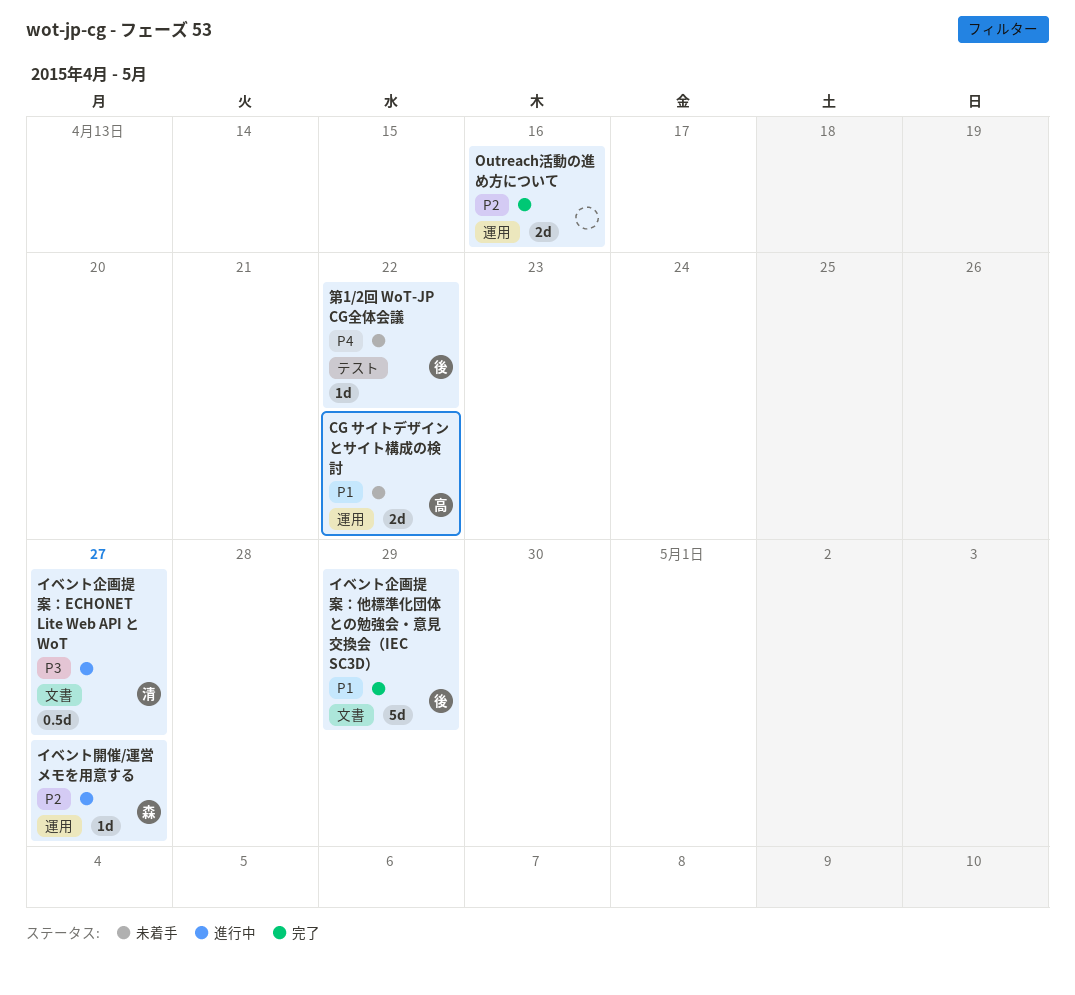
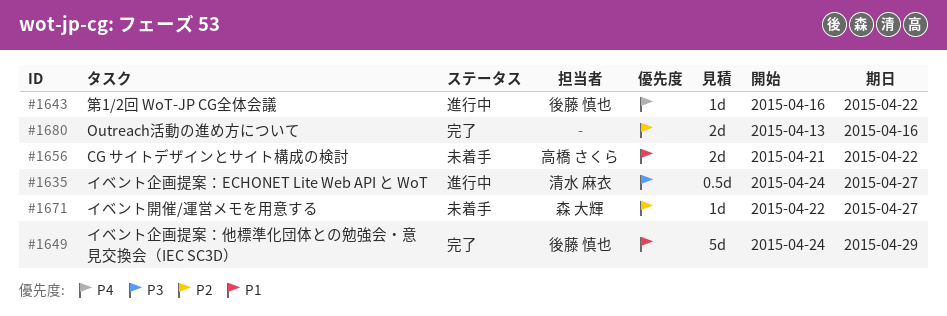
イベント開催/運営メモを用意する, status: 進行中 -> 未着手
第1/2回 WoT-JP CG全体会議, status: 未着手 -> 進行中

